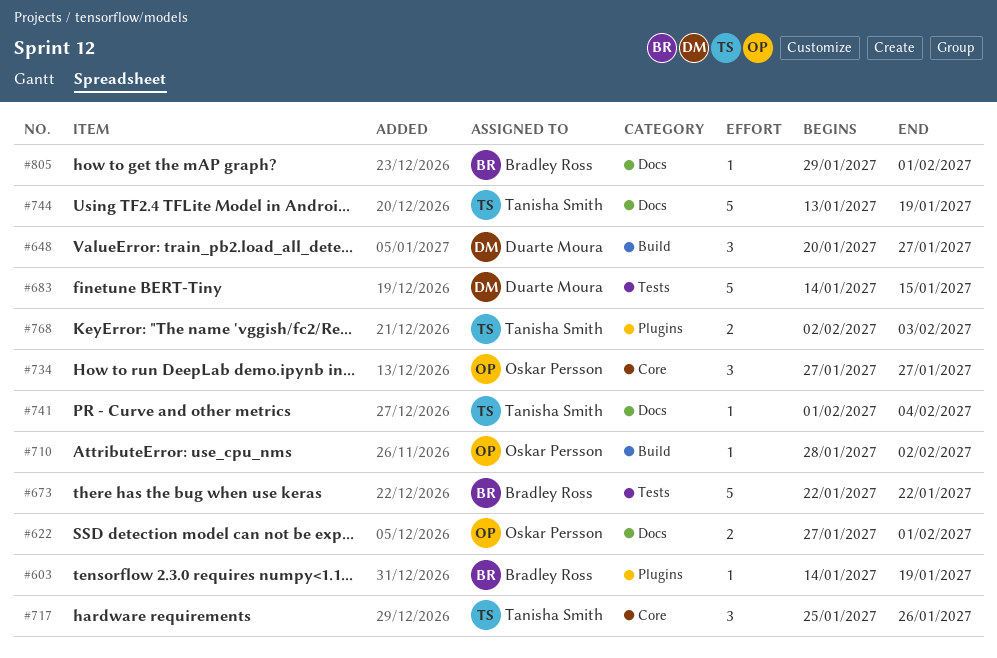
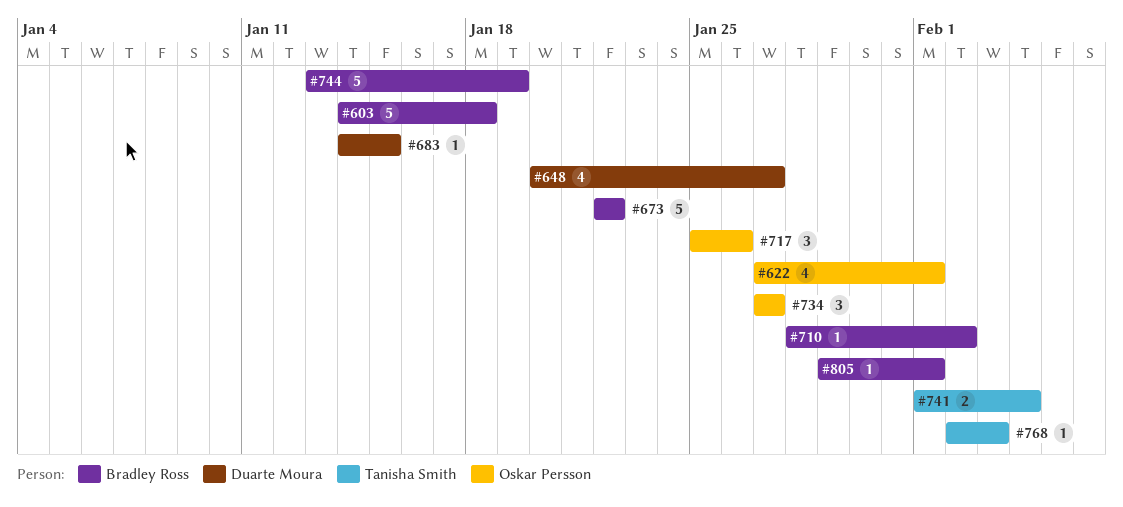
#603, estimate: 1 -> 5
#603, due: Jan 19 -> Jan 18
#622, estimate: 2 -> 4
#648, estimate: 3 -> 4
#683, estimate: 5 -> 1
#710, owner: Oskar Persson -> Bradley Ross
#717, owner: Tanisha Smith -> Oskar Persson
#741, estimate: 1 -> 2
#744, owner: Tanisha Smith -> Bradley Ross
#768, estimate: 2 -> 1

